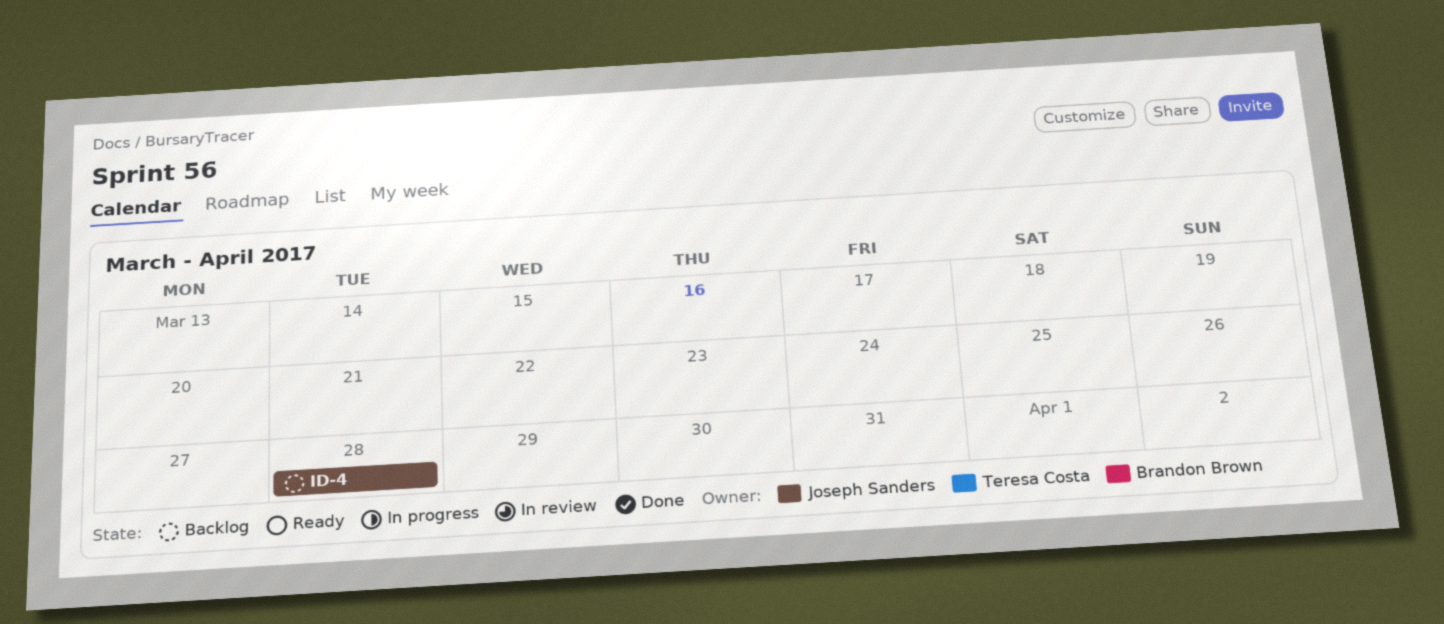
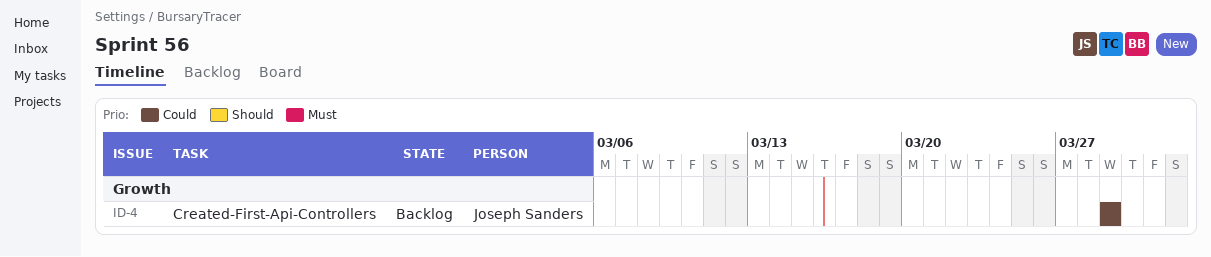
ID-4, start: Mar 28 -> Mar 29
ID-4, due: Mar 28 -> Mar 29

